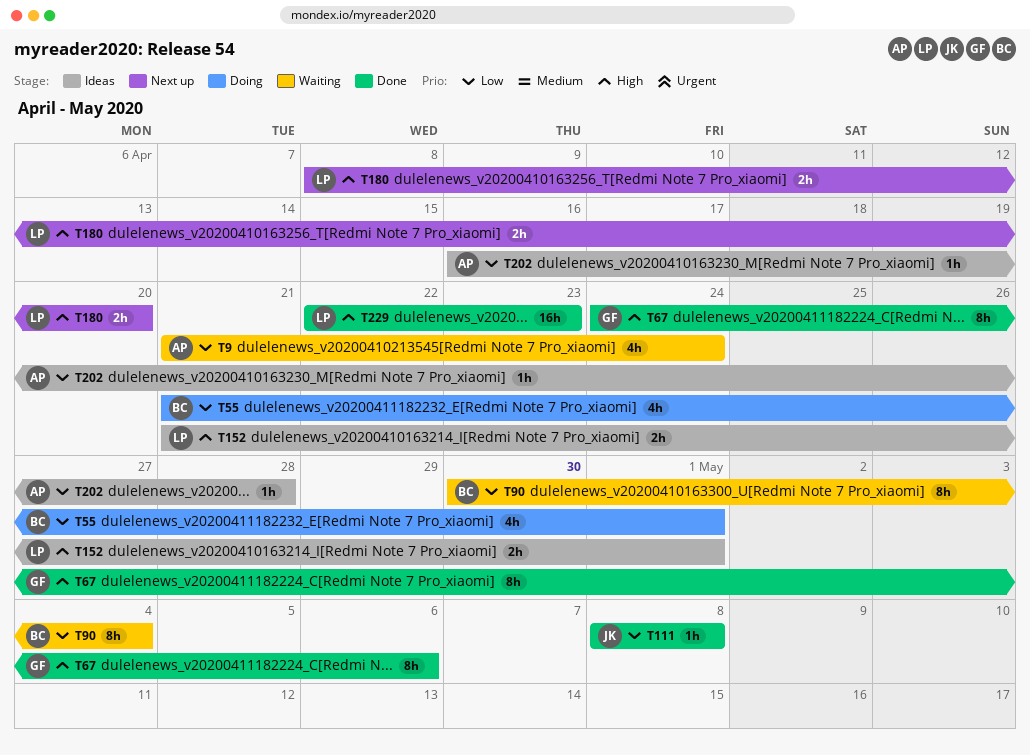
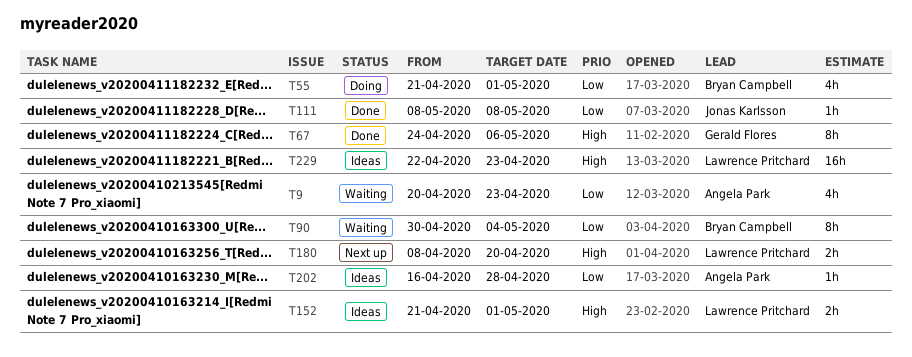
T9, start: Apr 21 -> Apr 20
T9, due: Apr 24 -> Apr 23
T229, status: Done -> Ideas

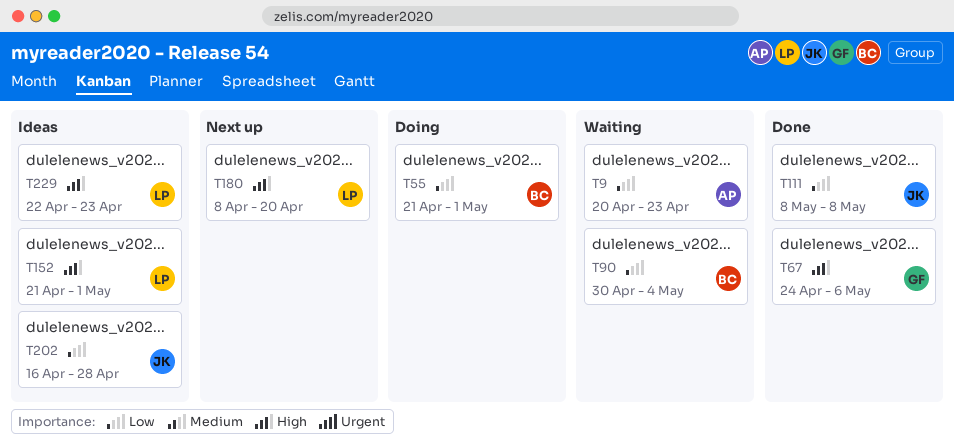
T202, owner: Angela Park -> Jonas Karlsson

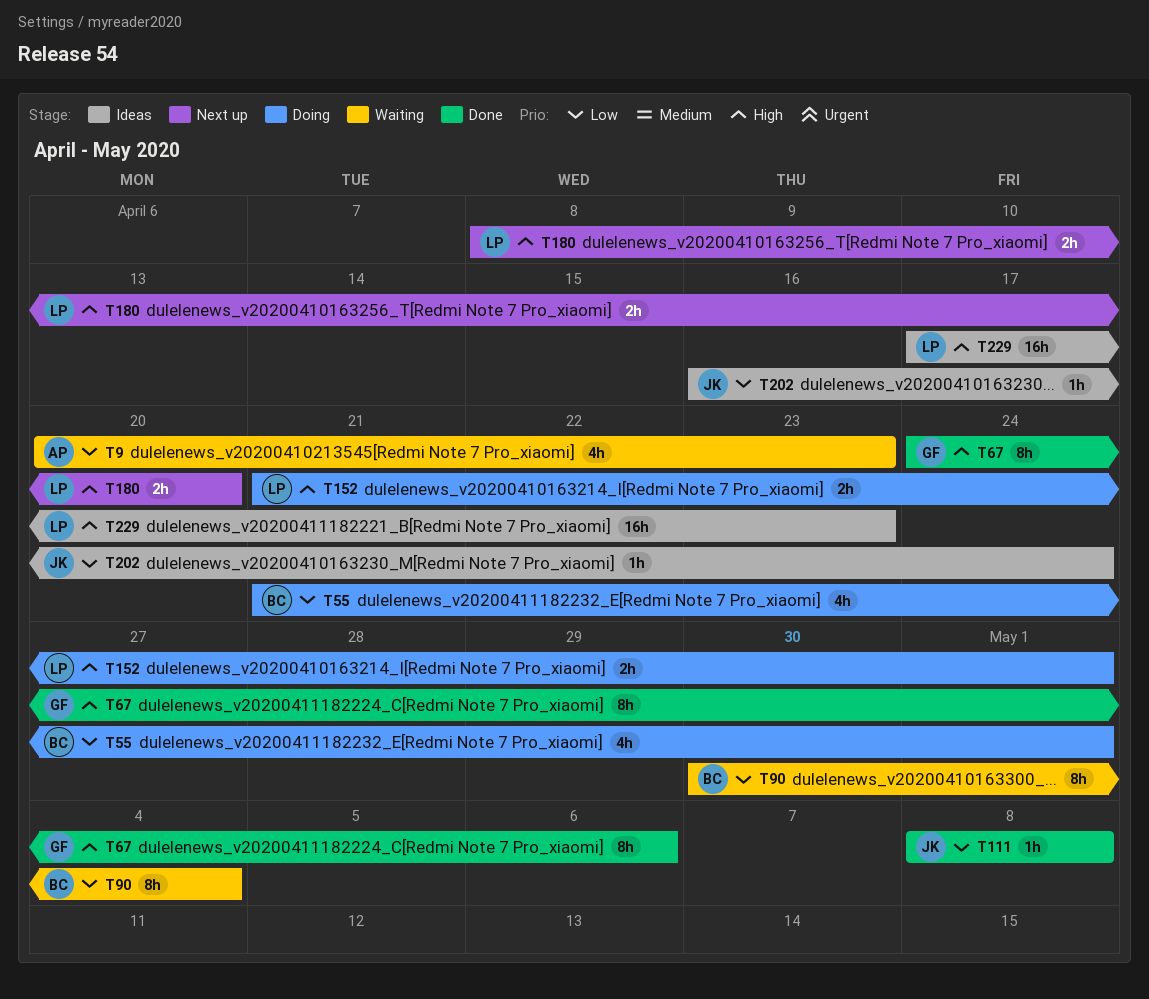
T152, status: Ideas -> Doing
T202, due: Apr 28 -> Apr 24
T229, start: Apr 22 -> Apr 17

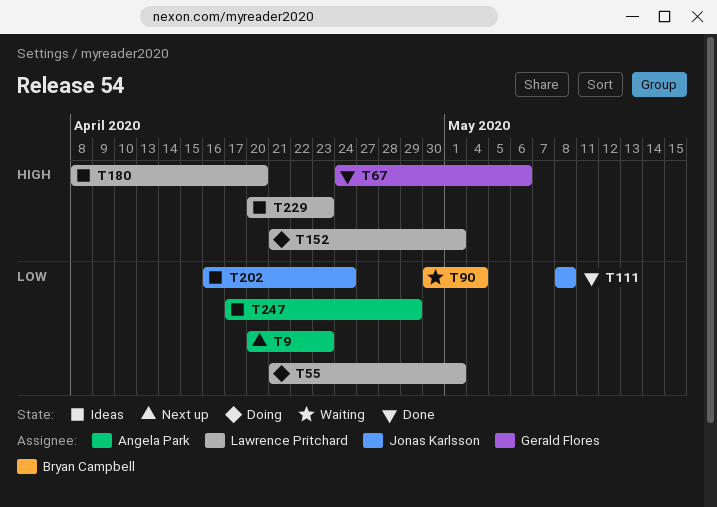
T9, status: Waiting -> Next up
T55, owner: Bryan Campbell -> Lawrence Pritchard
T180, status: Next up -> Ideas
T229, start: Apr 17 -> Apr 20
T247: none -> present

